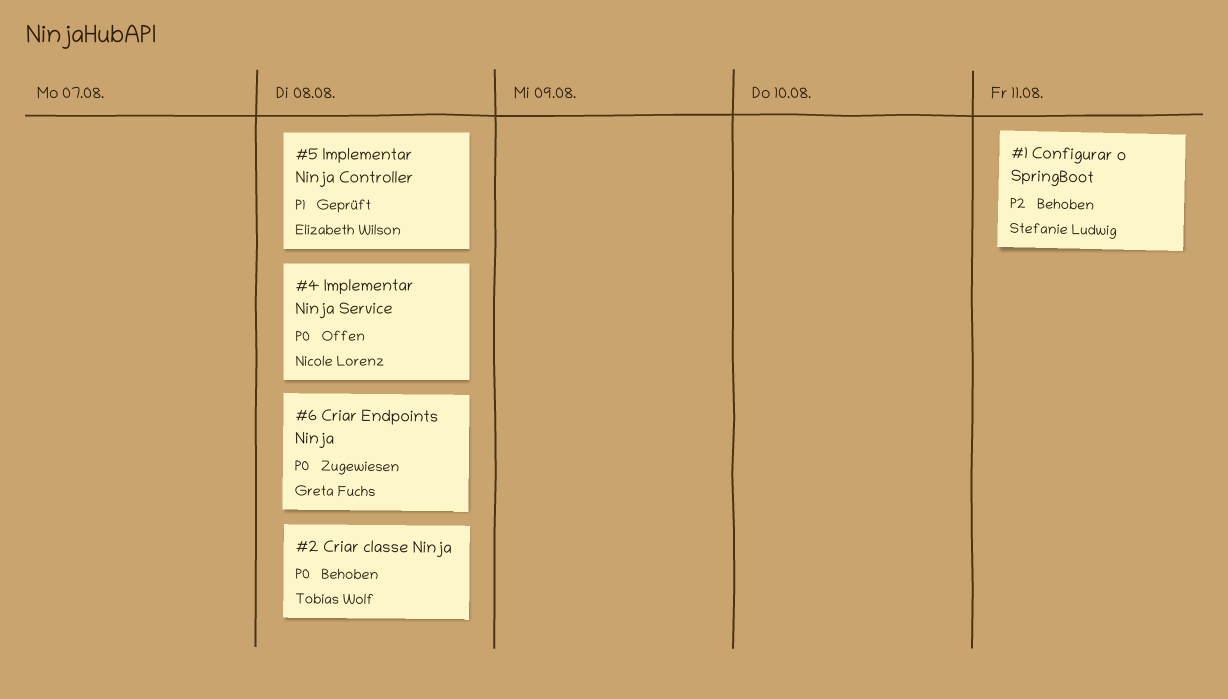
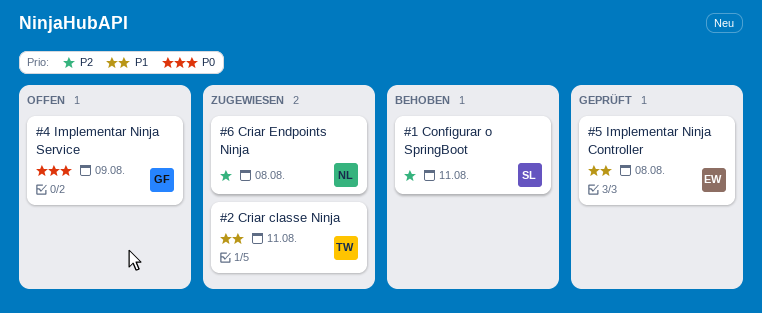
#2 Criar classe Ninja, status: Behoben -> Zugewiesen
#2 Criar classe Ninja, priority: P0 -> P1
#2 Criar classe Ninja, due: Aug 8 -> Aug 11
#4 Implementar Ninja Service, owner: Nicole Lorenz -> Greta Fuchs
#4 Implementar Ninja Service, due: Aug 8 -> Aug 9
#6 Criar Endpoints Ninja, owner: Greta Fuchs -> Nicole Lorenz
#6 Criar Endpoints Ninja, priority: P0 -> P2

